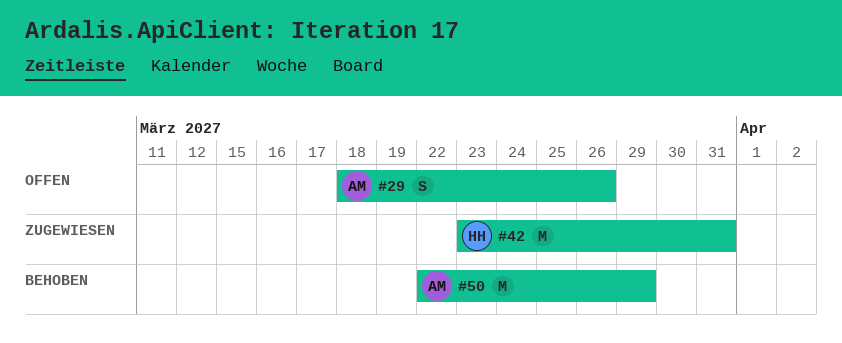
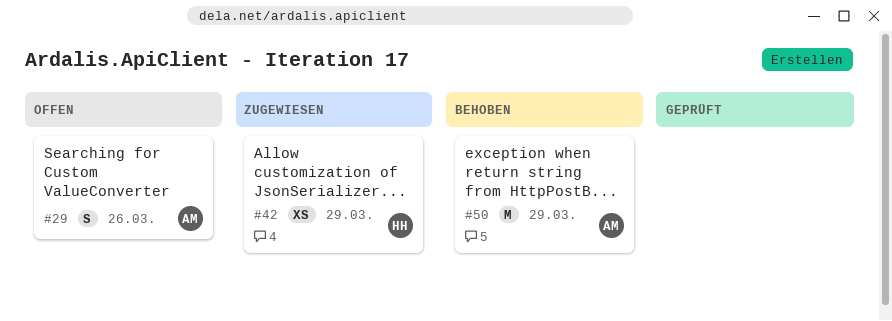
#42, estimate: M -> XS
#42, due: Mar 31 -> Mar 29

